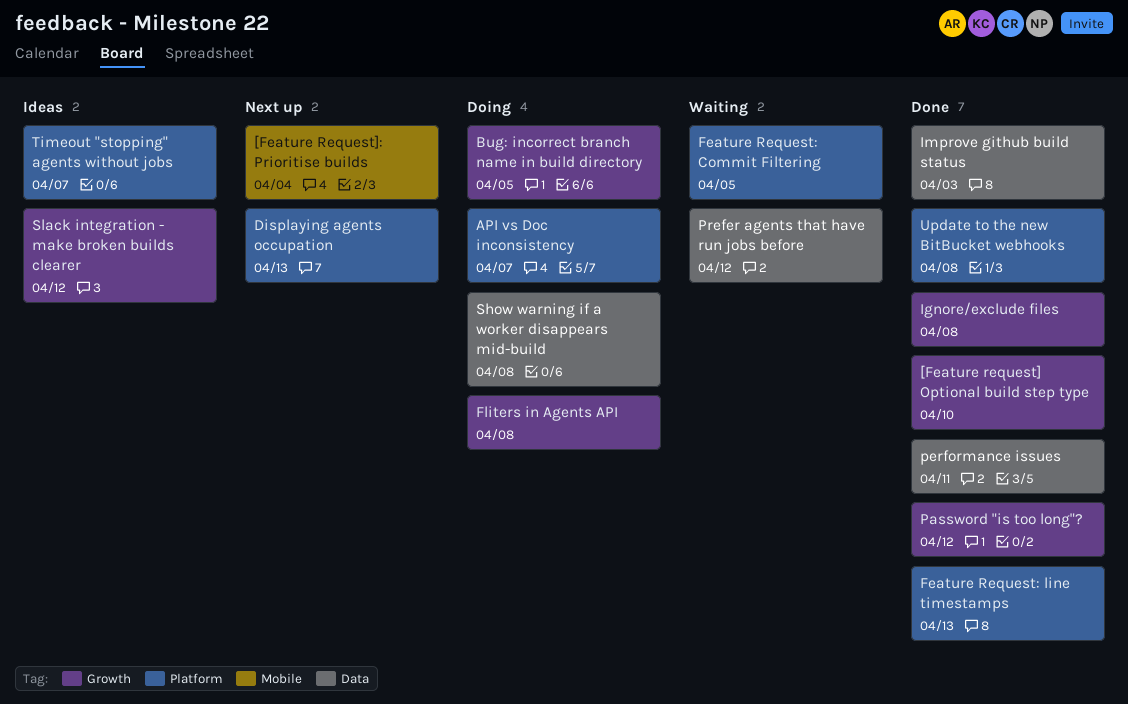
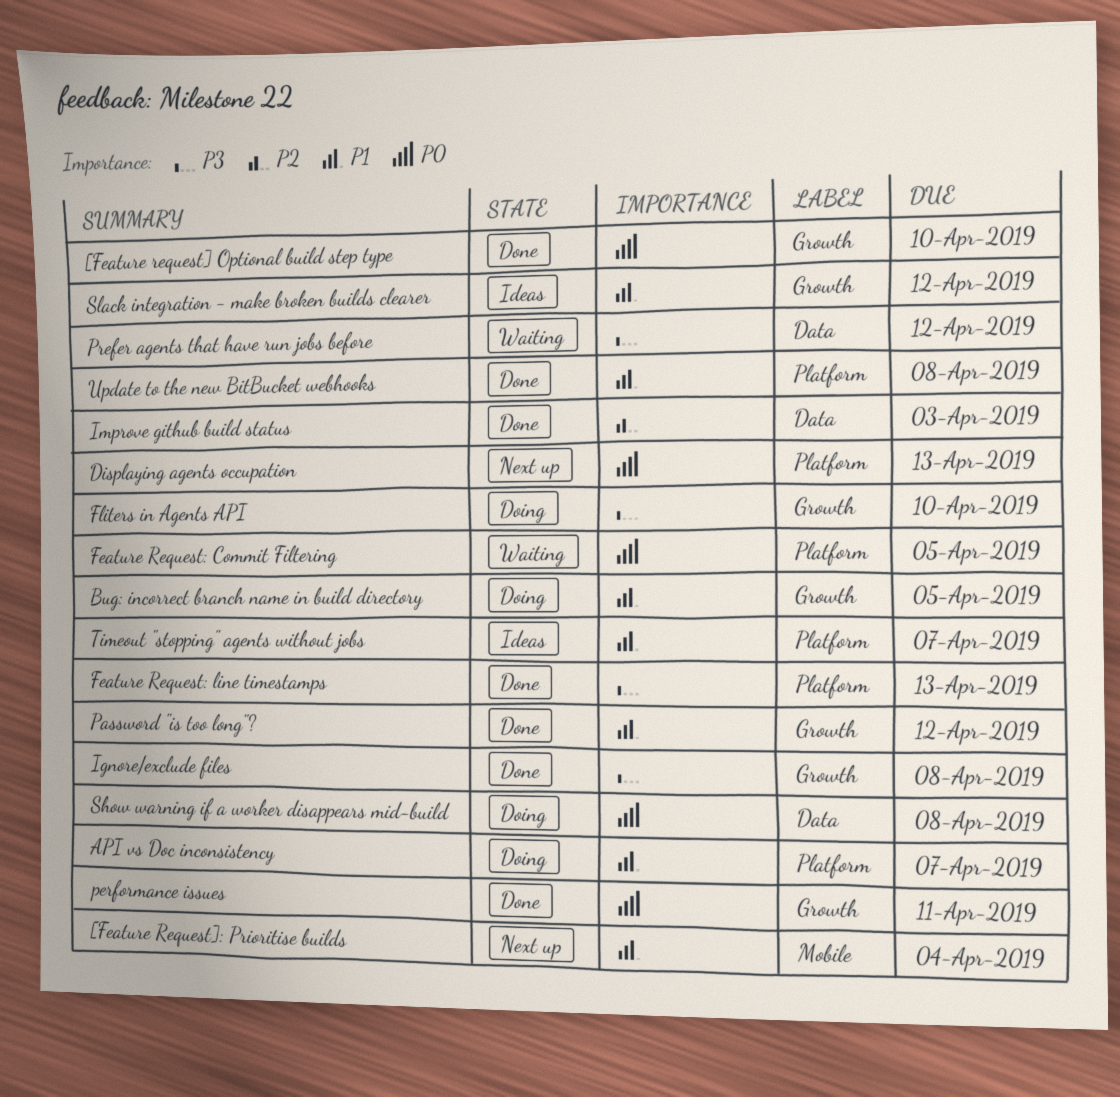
Fliters in Agents API, due: Apr 8 -> Apr 10
performance issues, label: Data -> Growth

